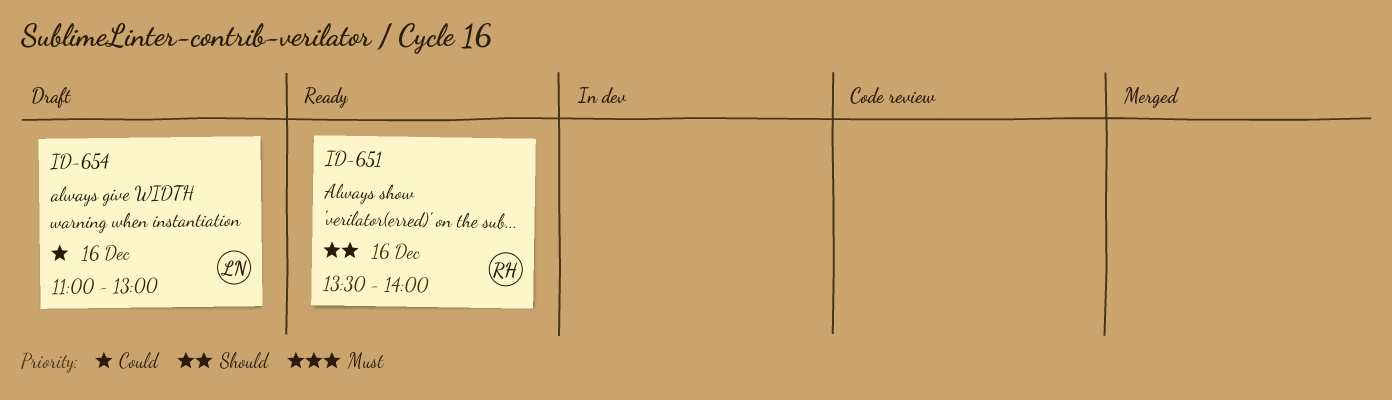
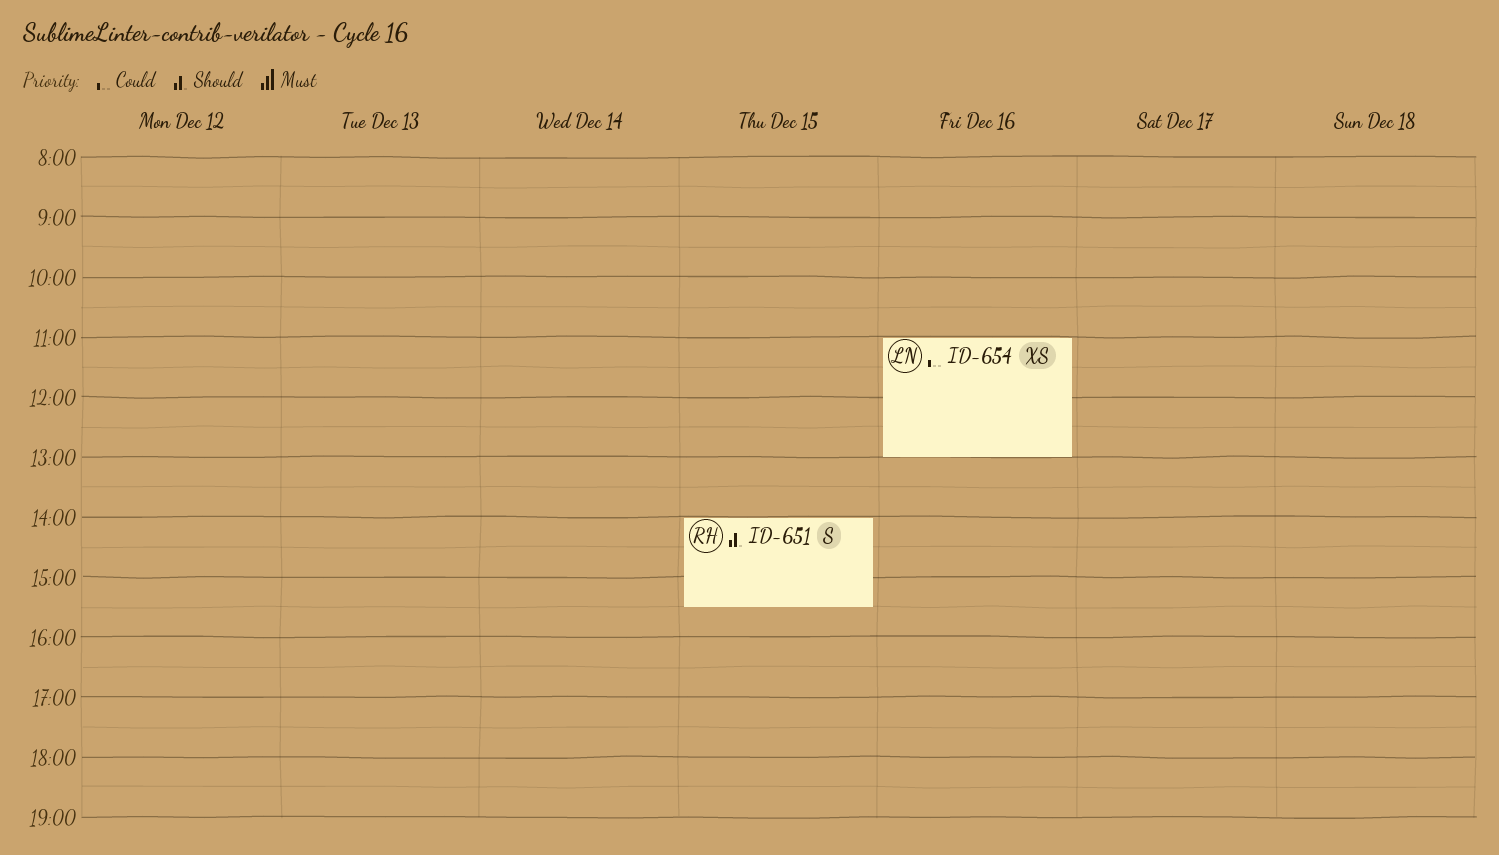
ID-651, day: Dec 16 -> Dec 15
ID-651, begins: 13:30 -> 14:00
ID-651, ends: 14:00 -> 15:30

